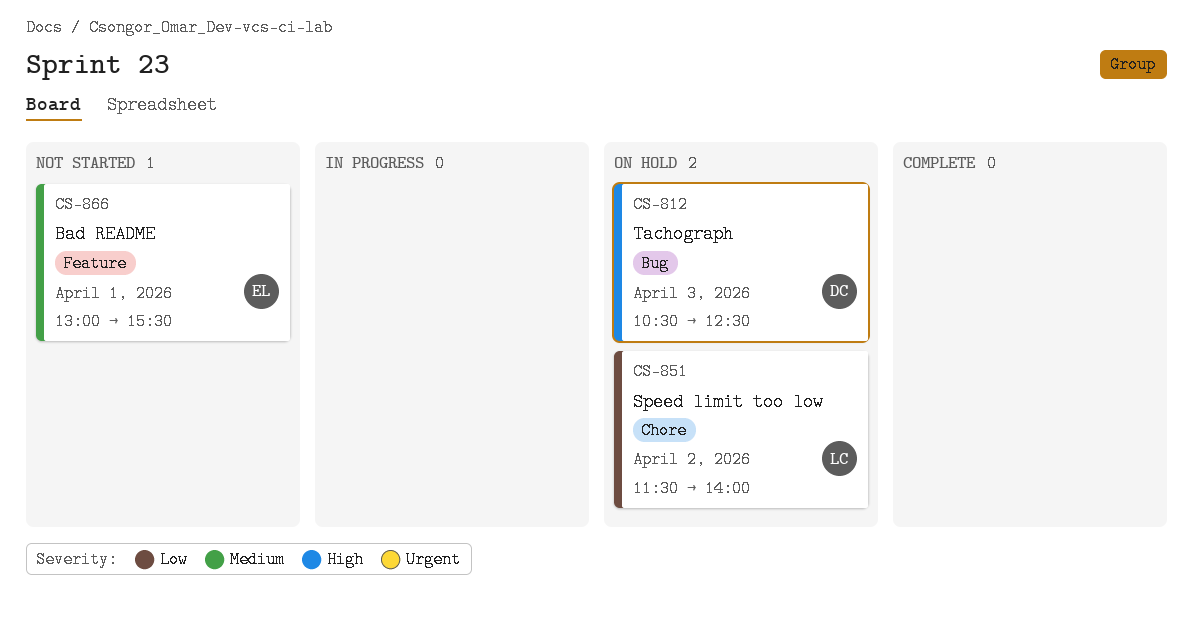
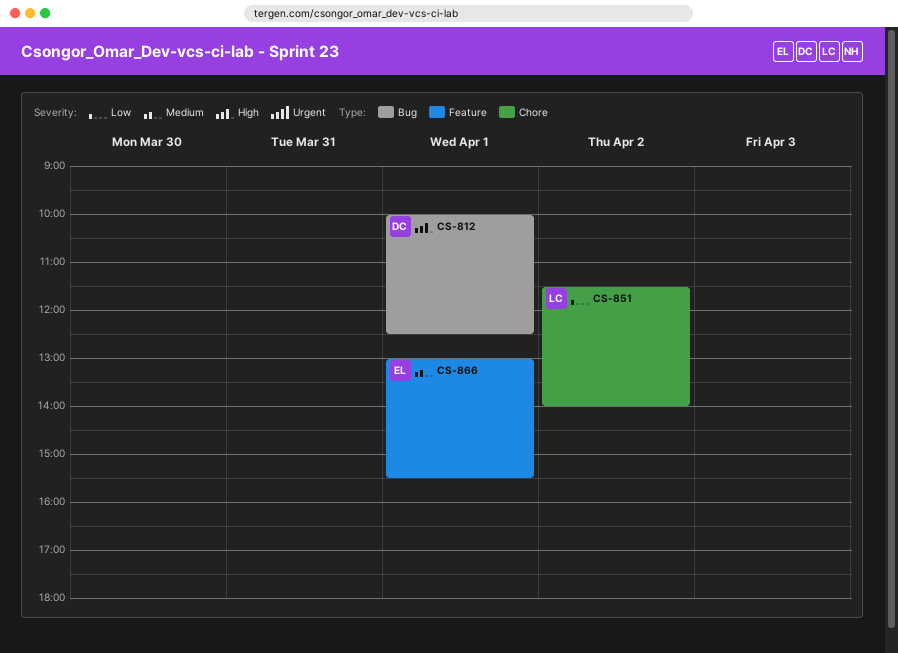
CS-812, day: Apr 3 -> Apr 1
CS-812, begins: 10:30 -> 10:00

